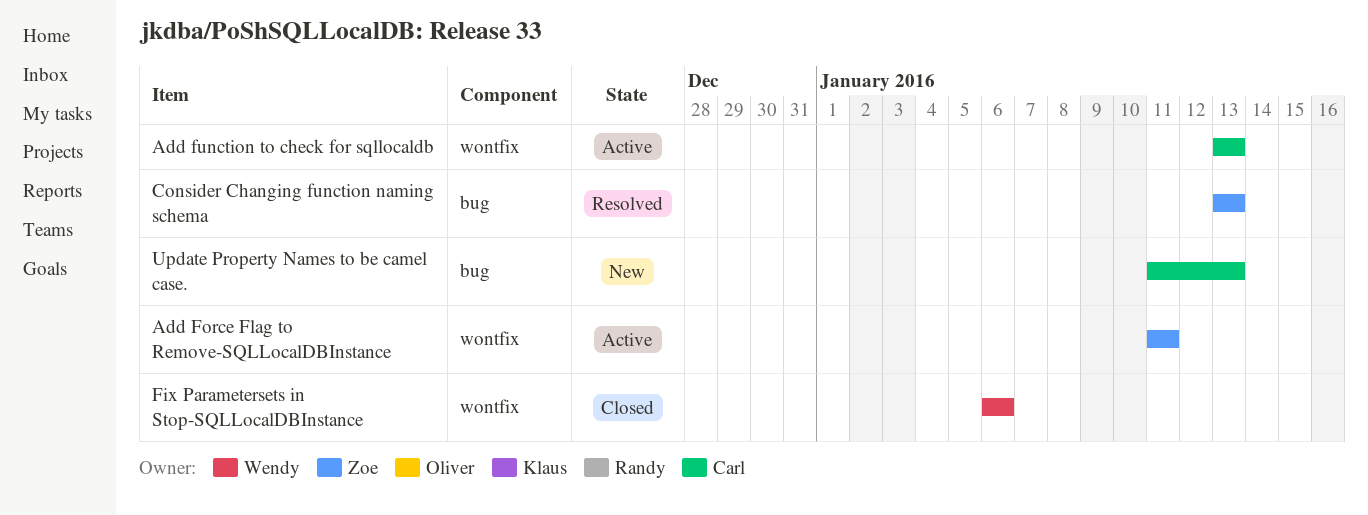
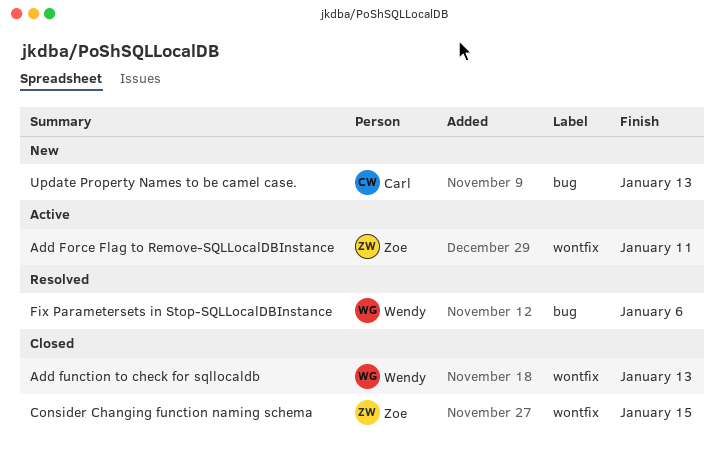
Add function to check for sqllocaldb, status: Active -> Closed
Add function to check for sqllocaldb, owner: Carl -> Wendy
Consider Changing function naming schema, status: Resolved -> Closed
Consider Changing function naming schema, label: bug -> wontfix
Consider Changing function naming schema, due: Jan 13 -> Jan 15
Fix Parametersets in Stop-SQLLocalDBInstance, status: Closed -> Resolved
Fix Parametersets in Stop-SQLLocalDBInstance, label: wontfix -> bug

